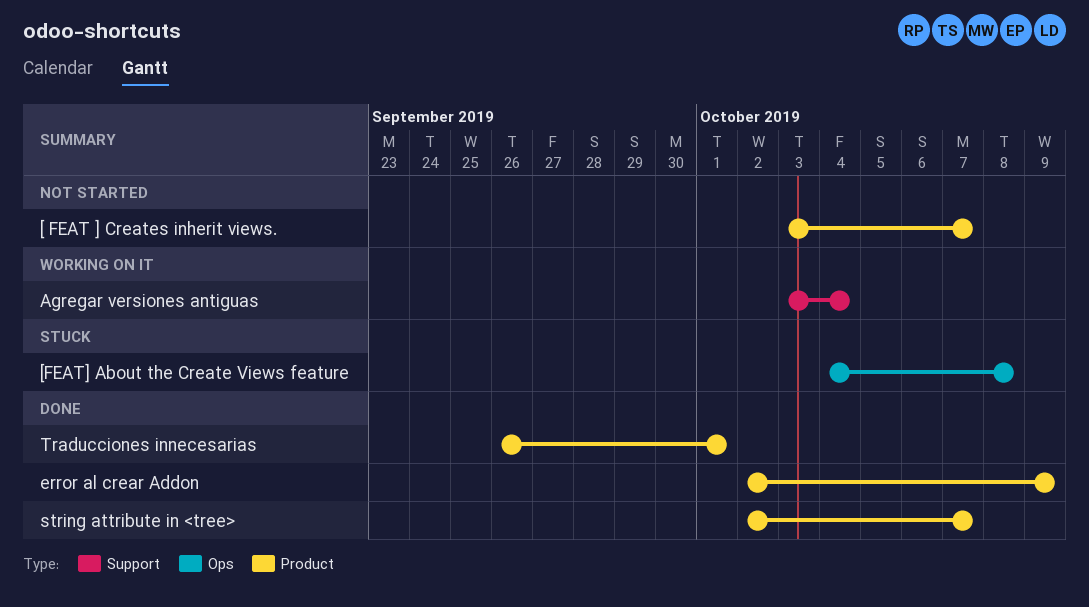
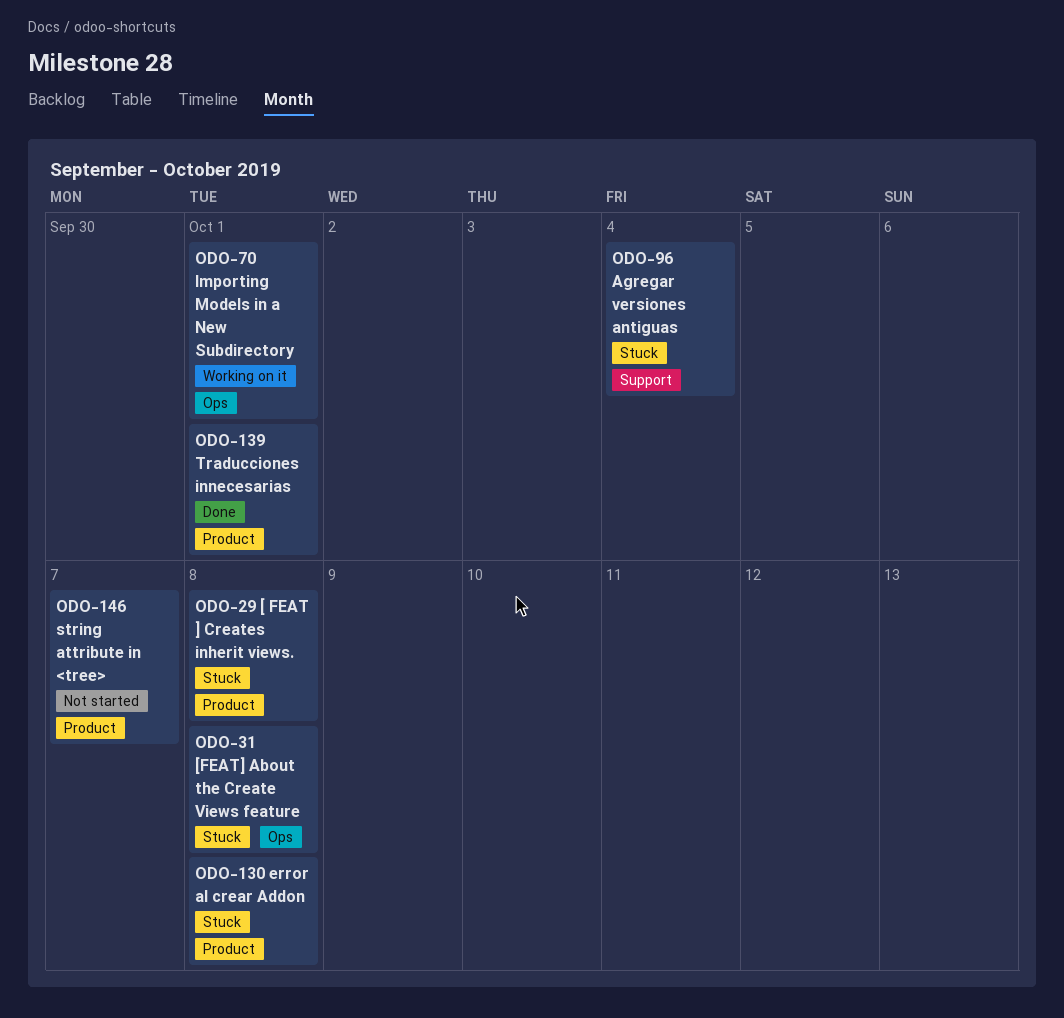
[ FEAT ] Creates inherit views., status: Not started -> Stuck
[ FEAT ] Creates inherit views., due: Oct 7 -> Oct 8
Agregar versiones antiguas, status: Working on it -> Stuck
error al crear Addon, status: Done -> Stuck
error al crear Addon, due: Oct 9 -> Oct 8
Importing Models in a New Subdirectory: none -> present
string attribute in <tree>, status: Done -> Not started

